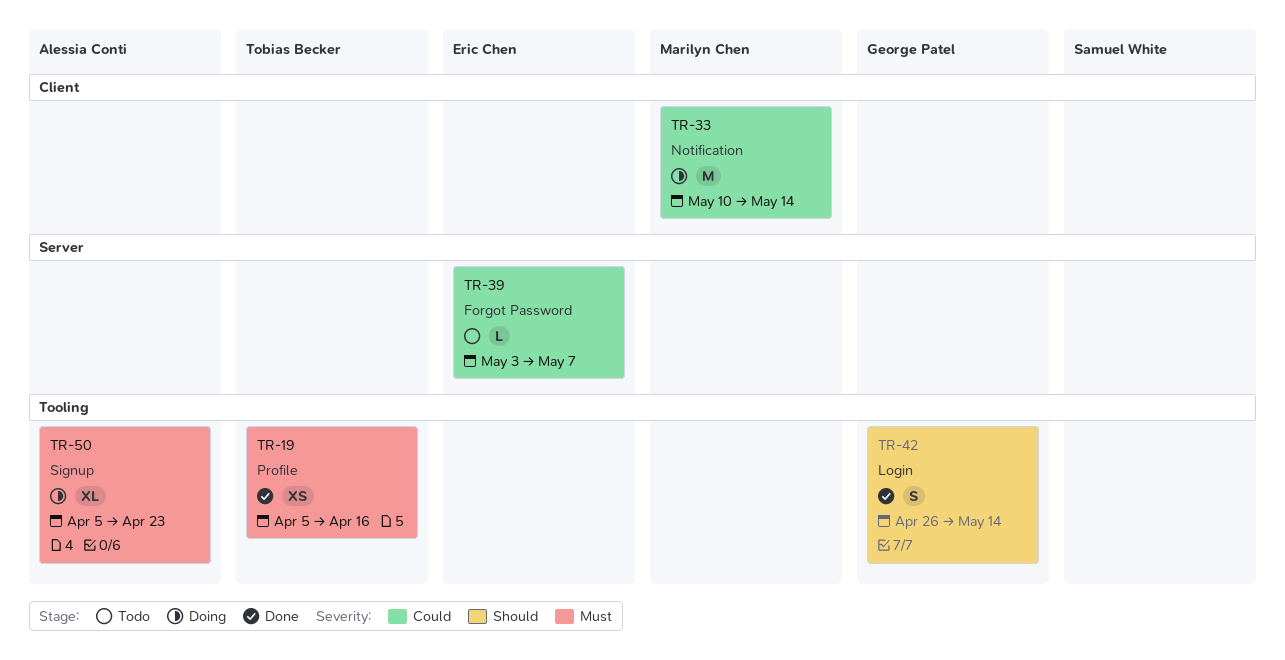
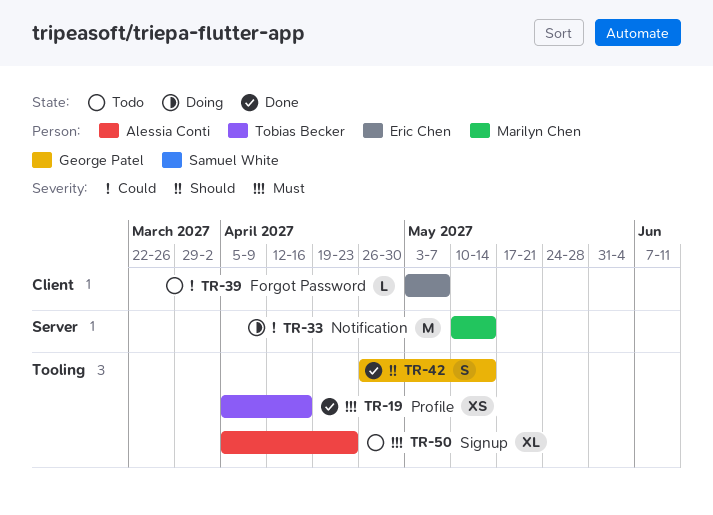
TR-33, label: Client -> Server
TR-39, label: Server -> Client
TR-50, status: Doing -> Todo

